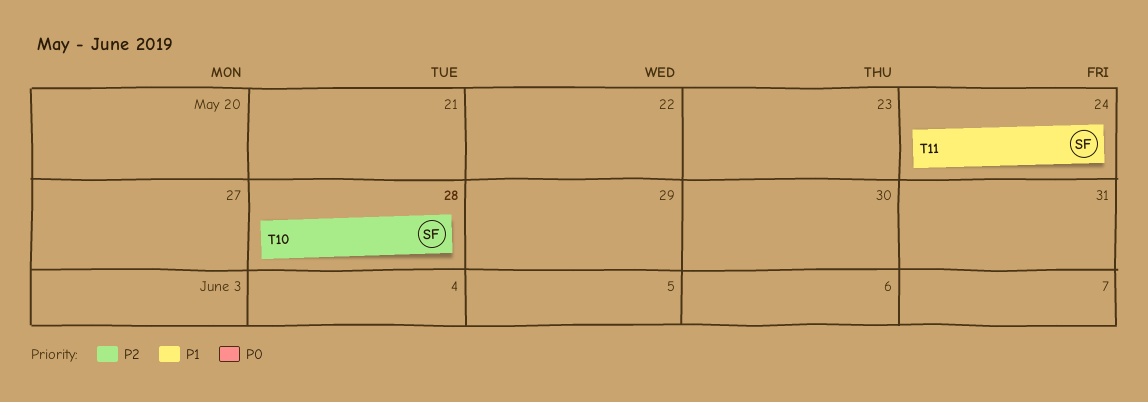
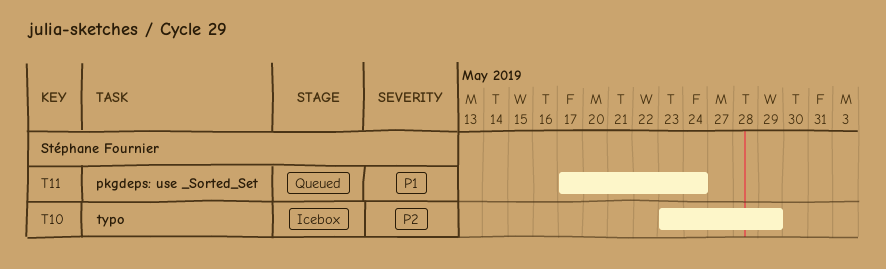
T10, due: May 28 -> May 29

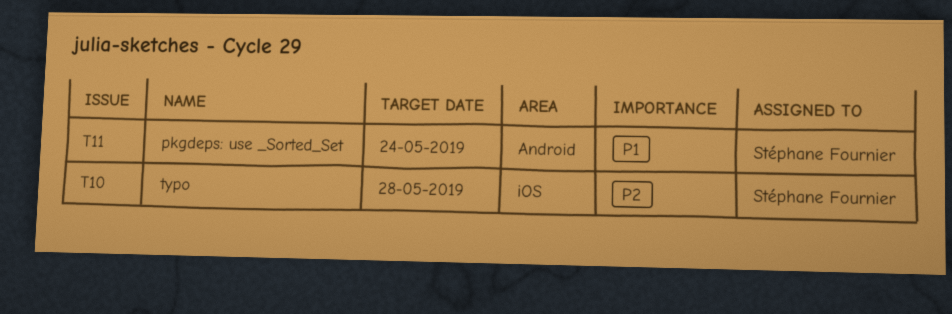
T10, due: May 29 -> May 28

